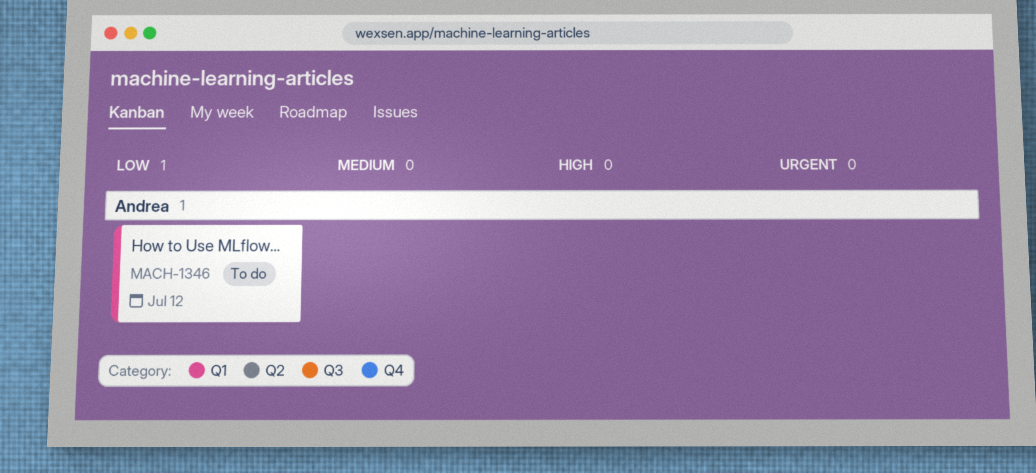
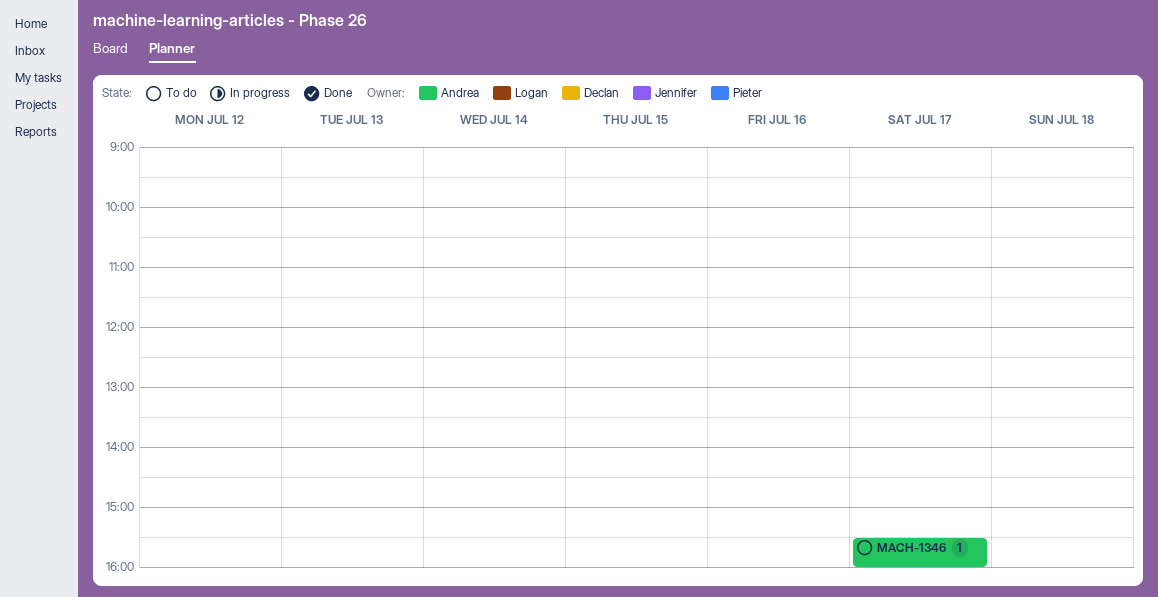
MACH-1346, day: Jul 12 -> Jul 17

